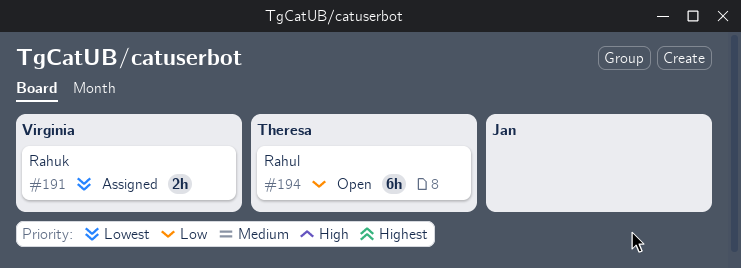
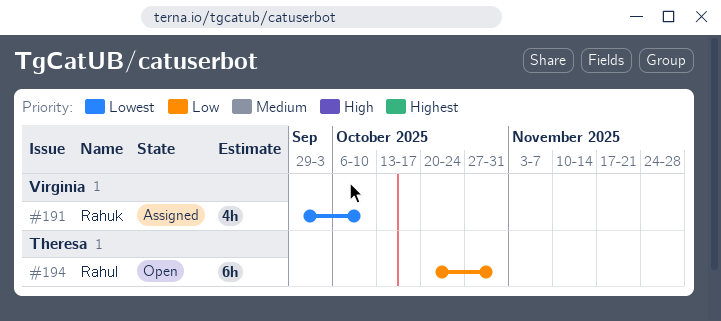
#191, estimate: 2h -> 4h

